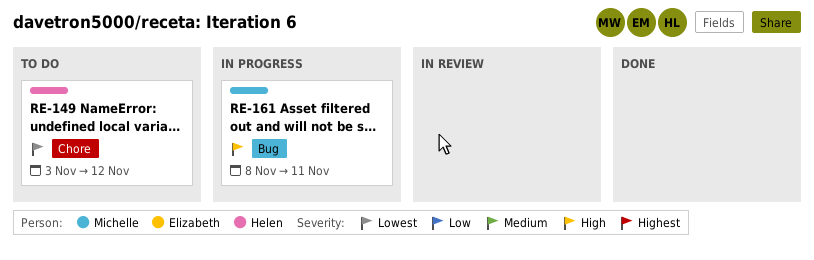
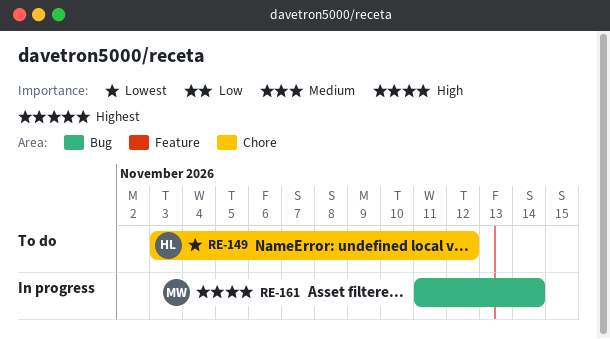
RE-161, start: Nov 8 -> Nov 11
RE-161, due: Nov 11 -> Nov 14

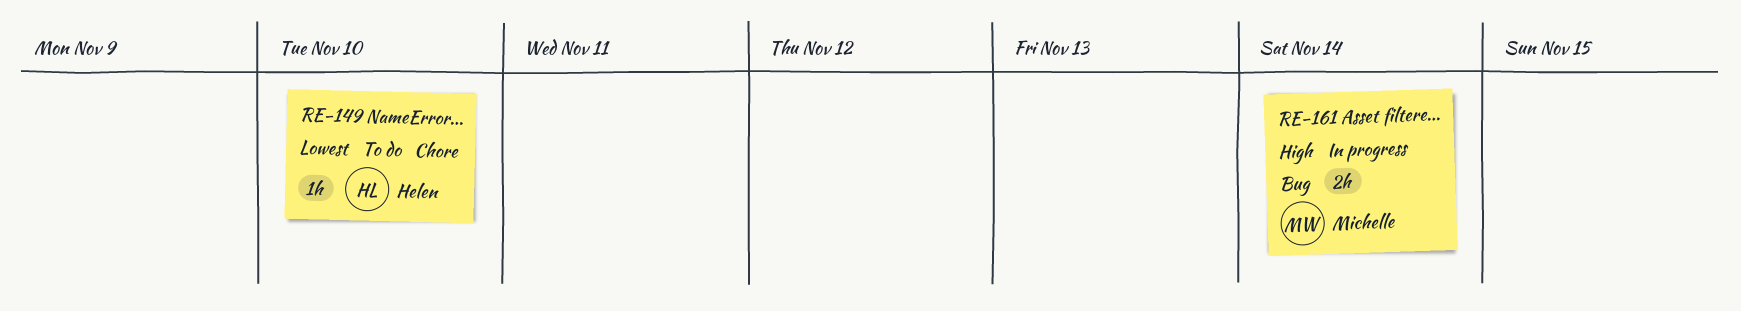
RE-149, due: Nov 12 -> Nov 10

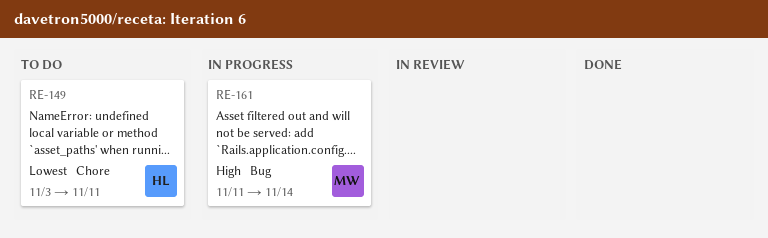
RE-149, due: Nov 10 -> Nov 11

